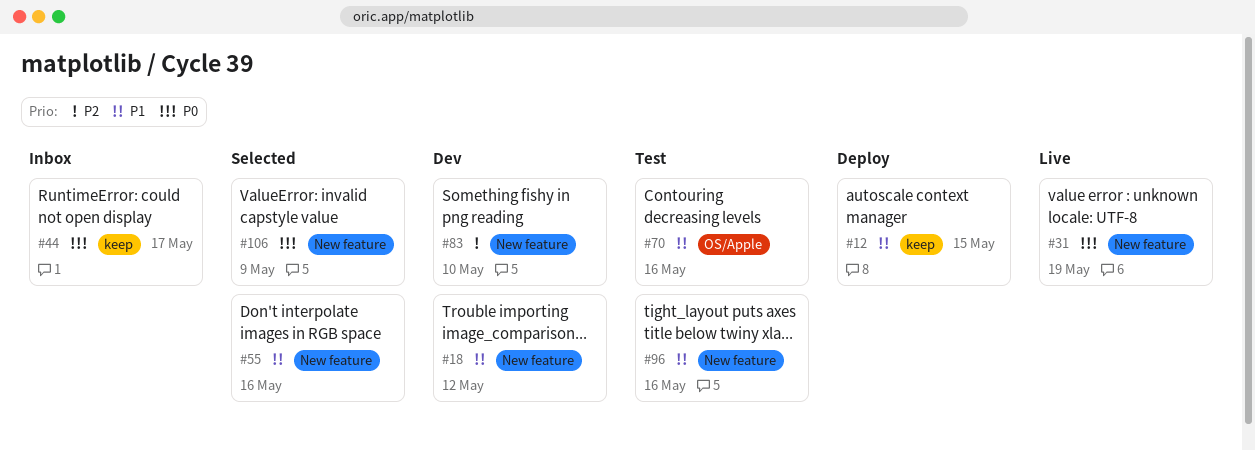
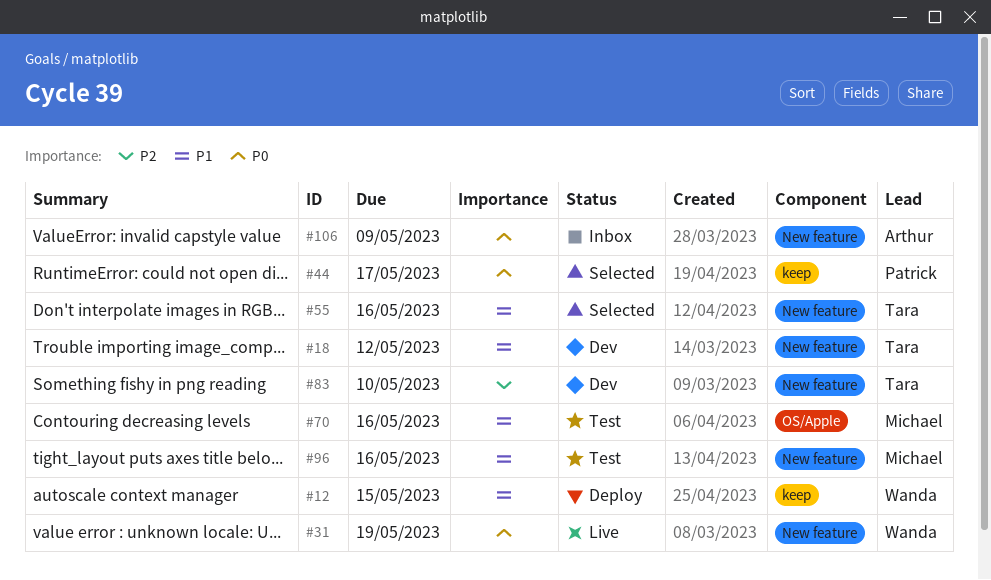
#44, status: Inbox -> Selected
#106, status: Selected -> Inbox

